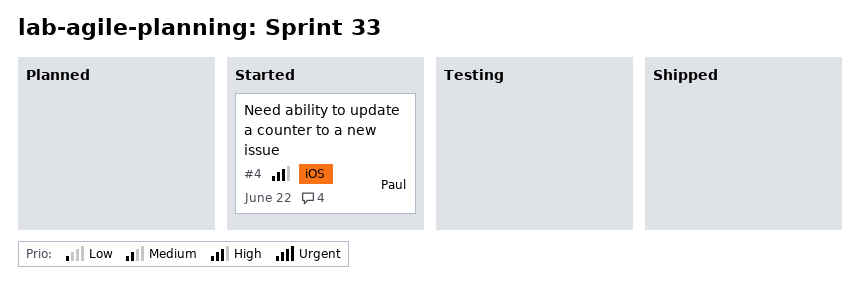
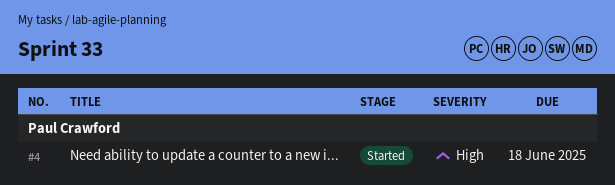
#4, due: Jun 22 -> Jun 18

